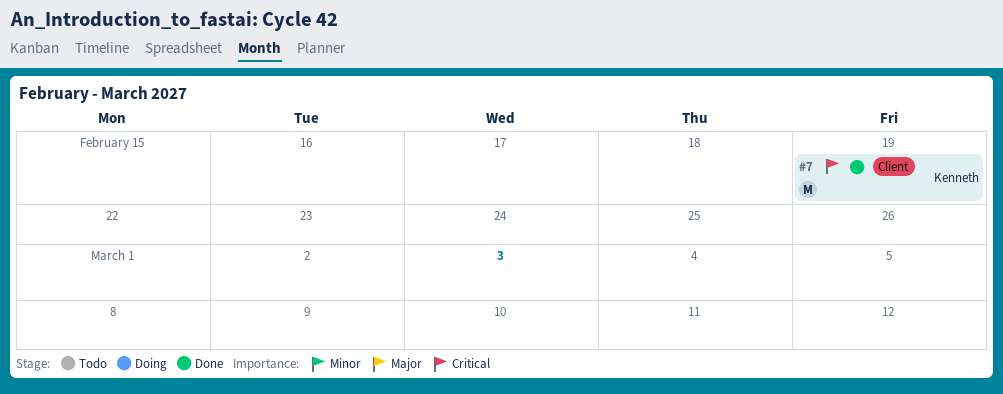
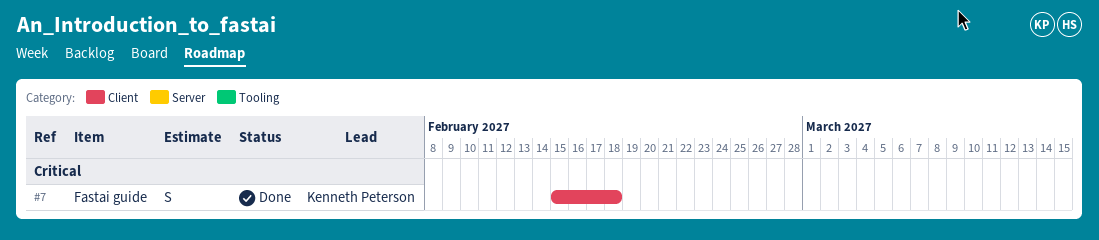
#7, estimate: M -> S
#7, due: Feb 19 -> Feb 18

